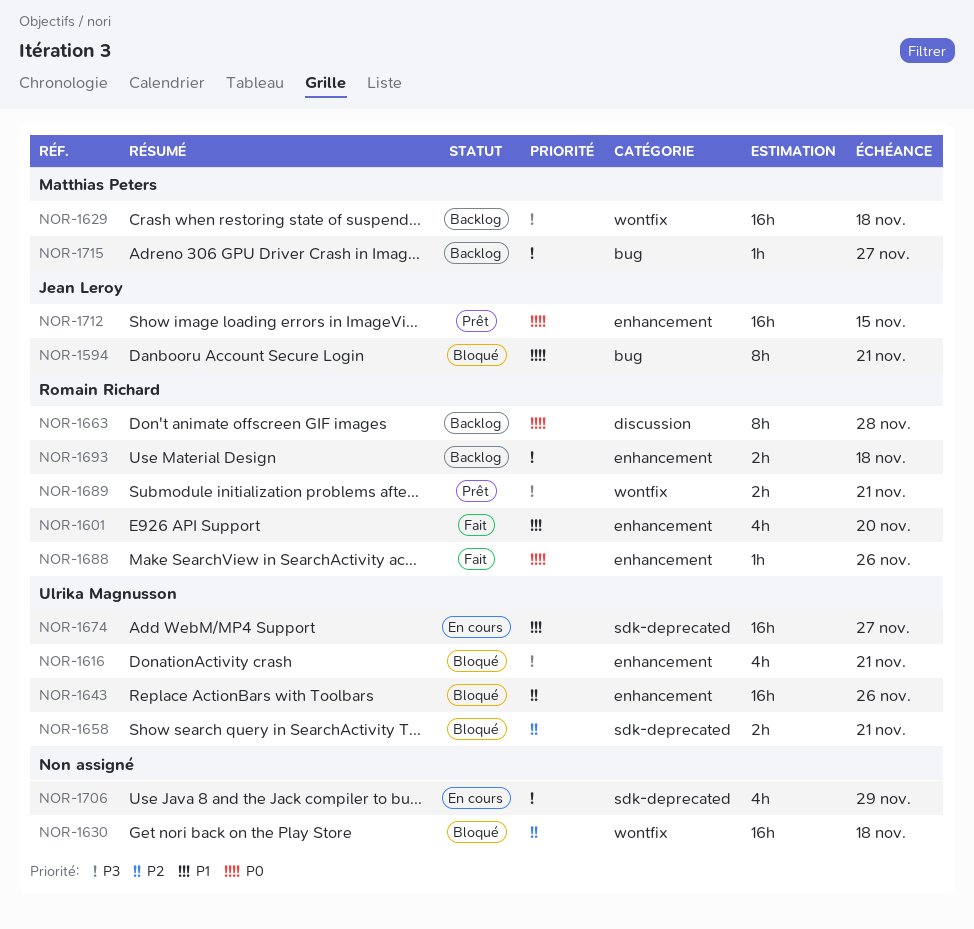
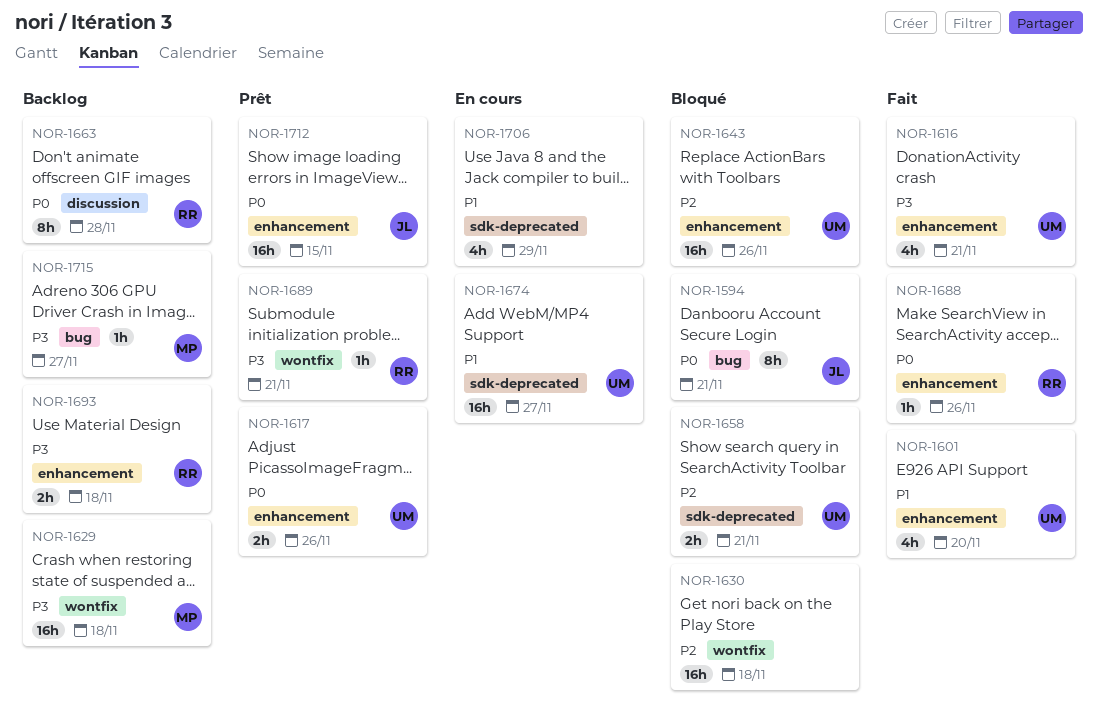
NOR-1601, owner: Romain Richard -> Ulrika Magnusson
NOR-1616, status: Bloqué -> Fait
NOR-1617: none -> present
NOR-1689, estimate: 2h -> 1h
NOR-1706, priority: P3 -> P1

